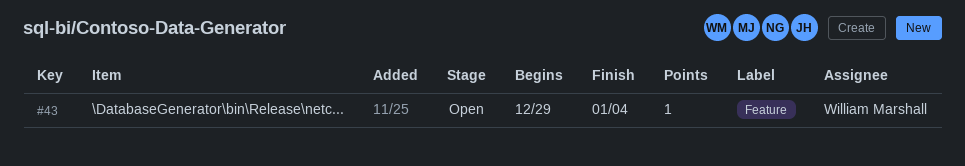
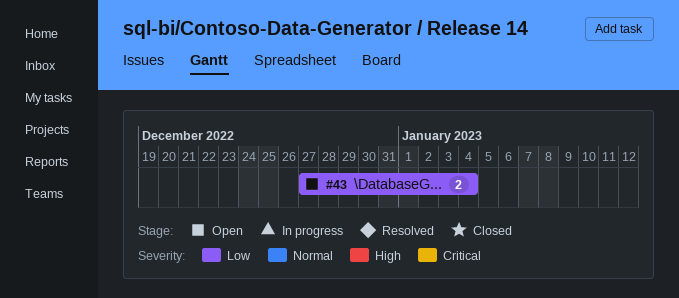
#43, estimate: 1 -> 2
#43, start: Dec 29 -> Dec 27

